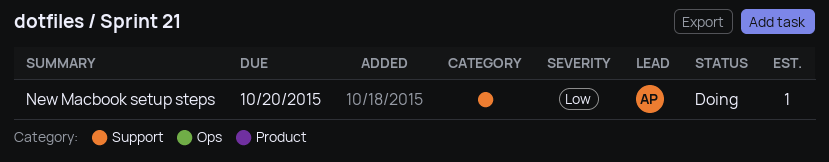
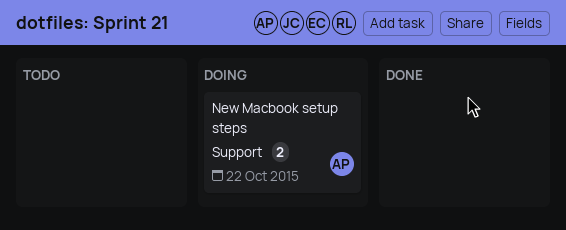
New Macbook setup steps, estimate: 1 -> 2
New Macbook setup steps, due: Oct 20 -> Oct 22

